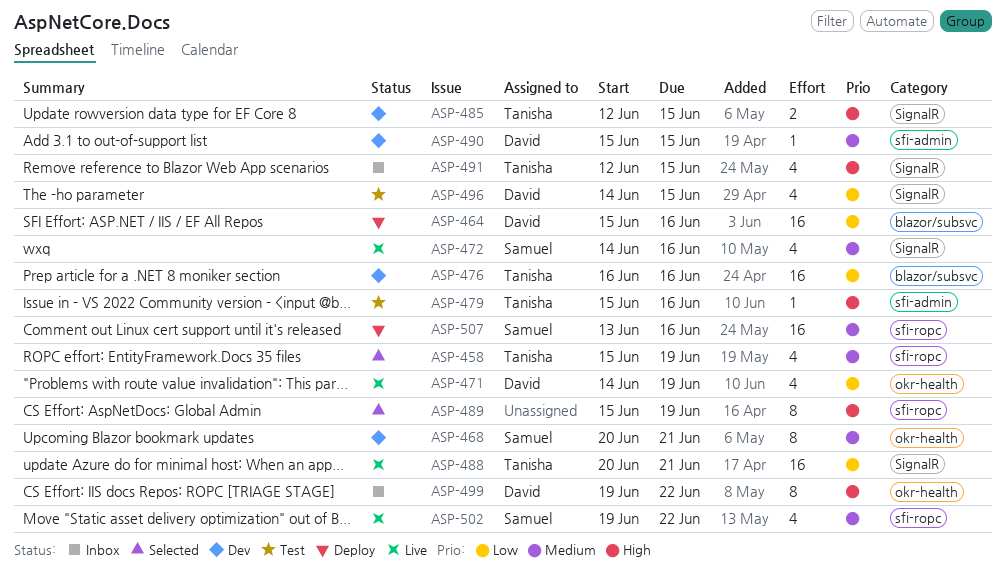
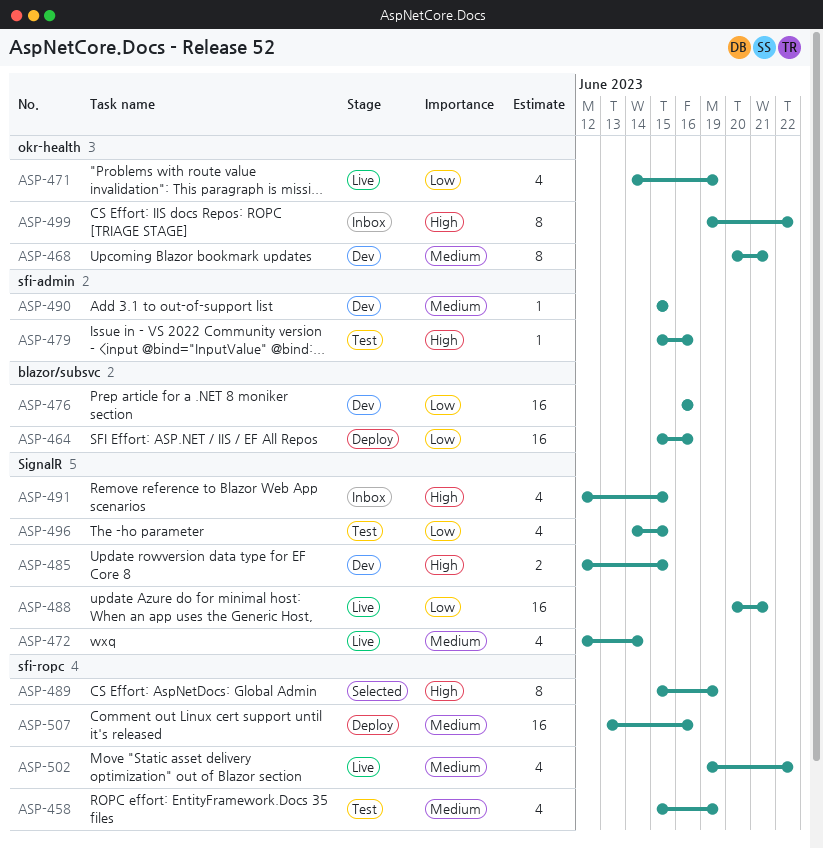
ASP-458, status: Selected -> Test
ASP-472, start: Jun 14 -> Jun 12
ASP-472, due: Jun 16 -> Jun 14

